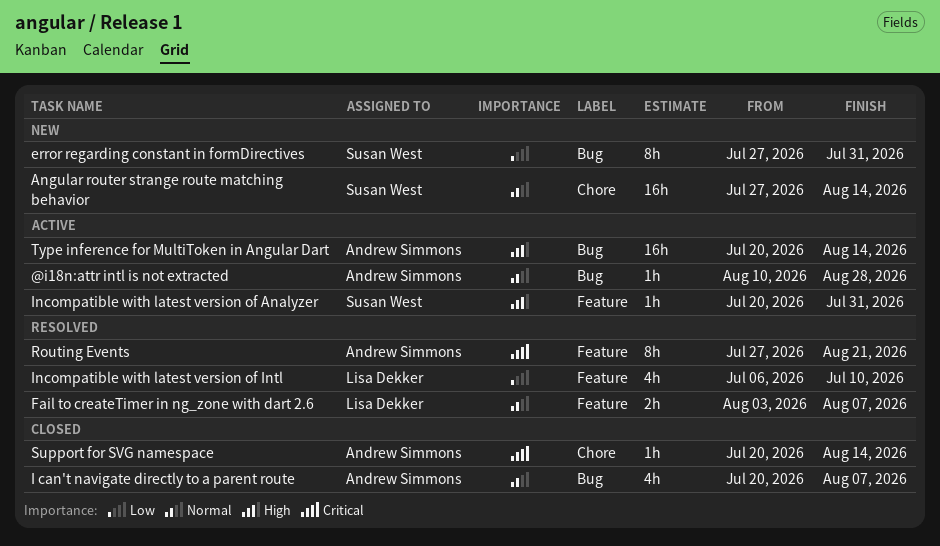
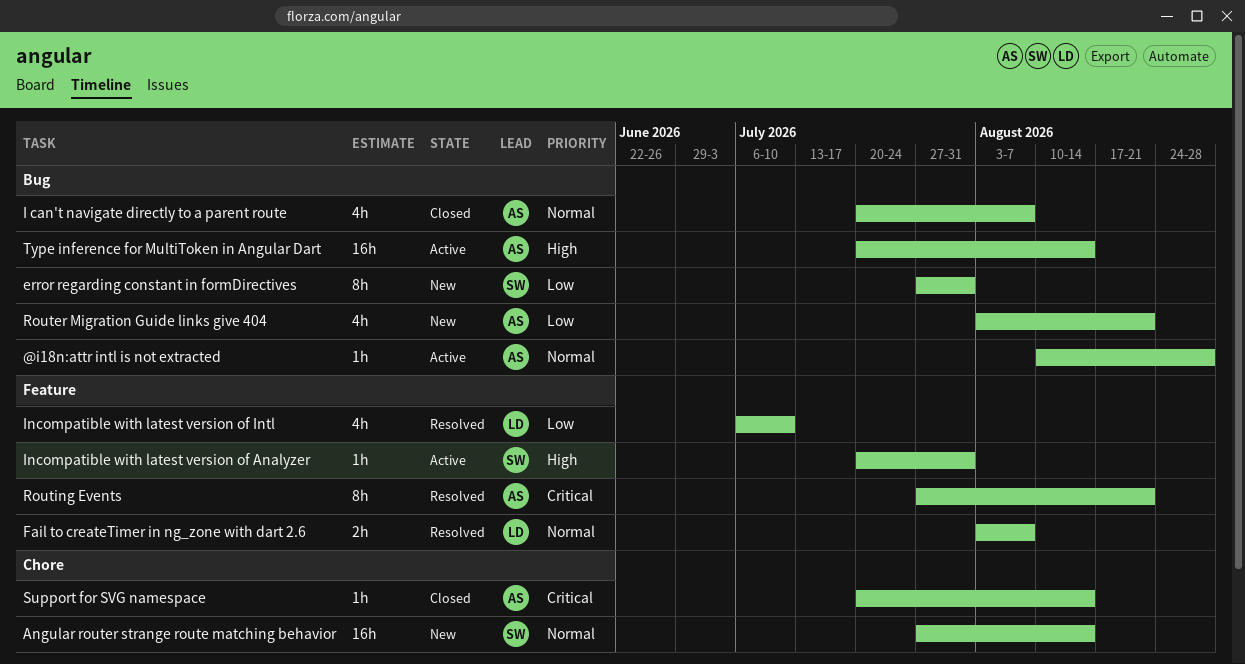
Router Migration Guide links give 404: none -> present

